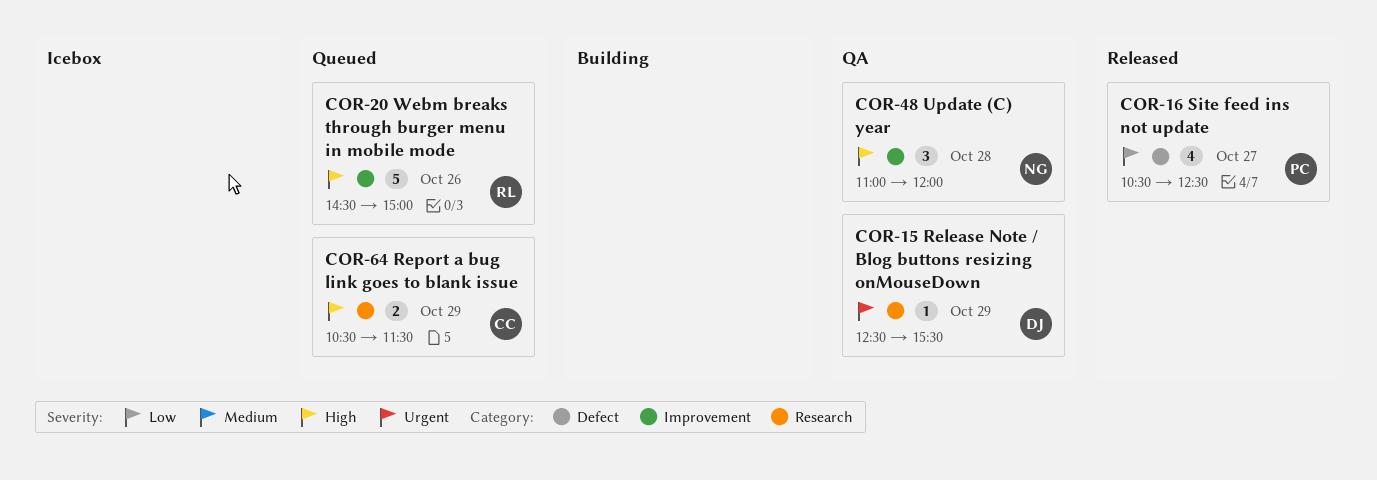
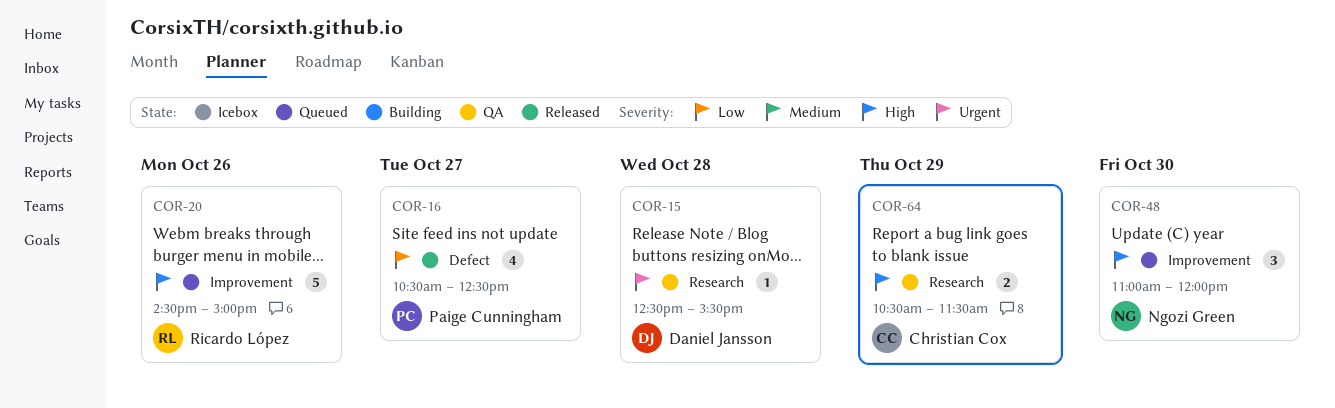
COR-15, day: Oct 29 -> Oct 28
COR-48, status: QA -> Queued
COR-48, day: Oct 28 -> Oct 30
COR-64, status: Queued -> QA

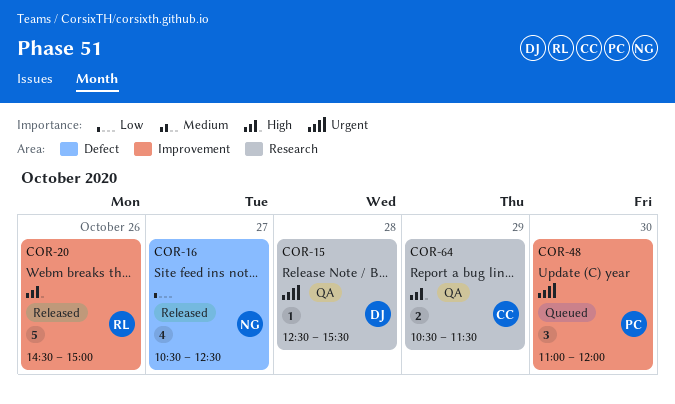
COR-16, owner: Paige Cunningham -> Ngozi Green
COR-20, status: Queued -> Released
COR-48, owner: Ngozi Green -> Paige Cunningham
COR-48, priority: High -> Urgent

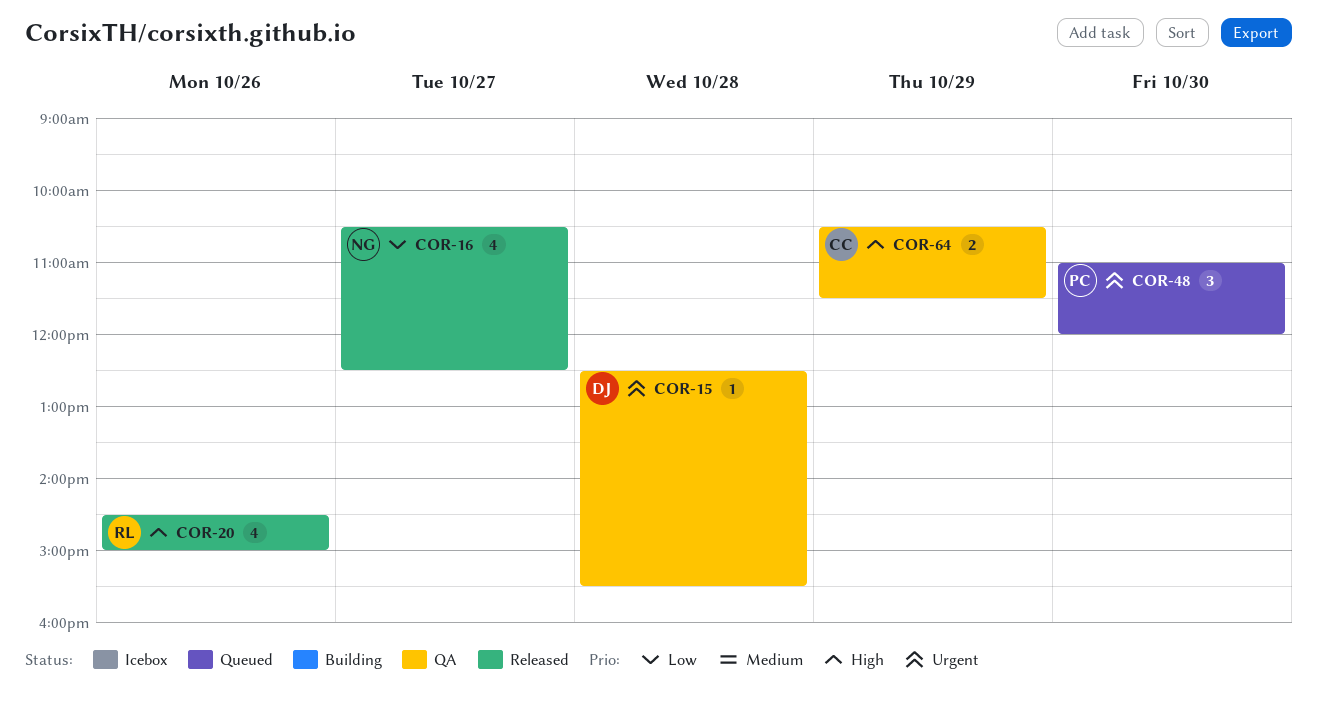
COR-20, estimate: 5 -> 4

